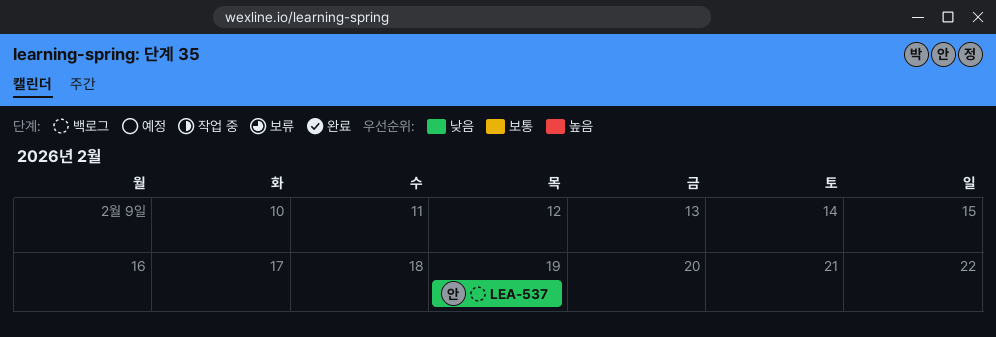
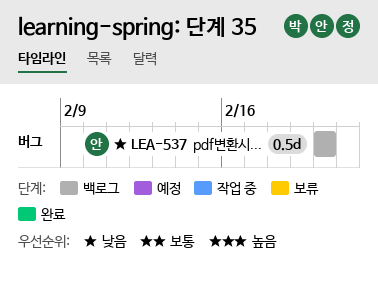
LEA-537, start: Feb 19 -> Feb 20
LEA-537, due: Feb 19 -> Feb 20

